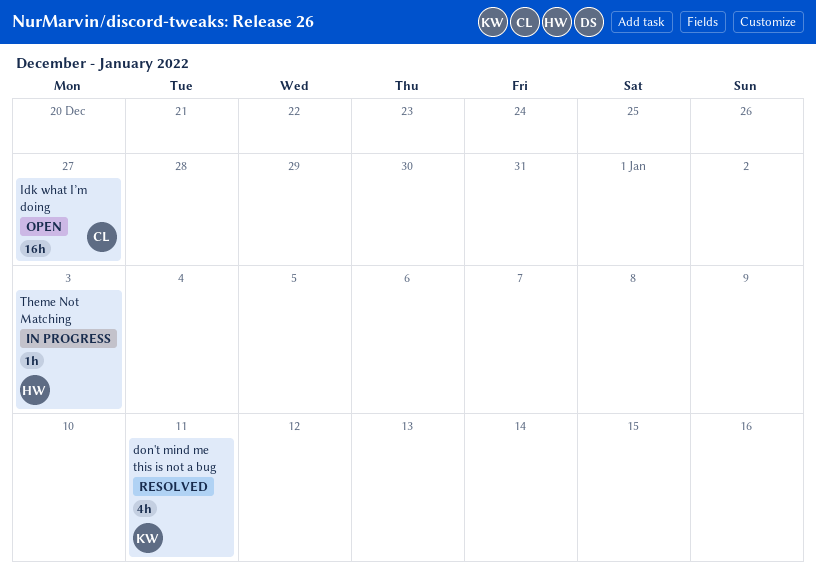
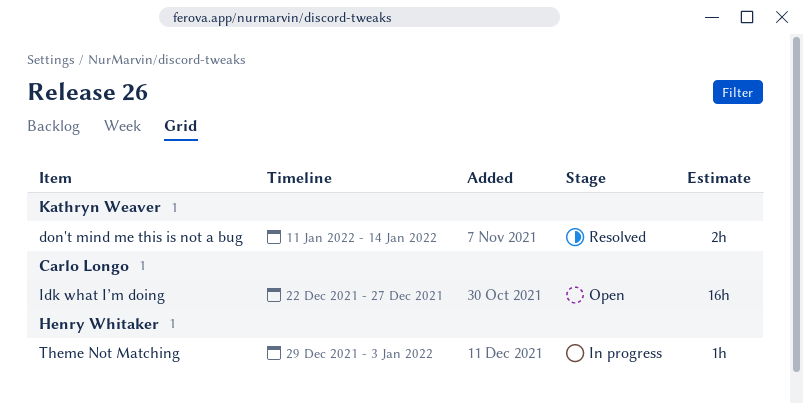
don't mind me this is not a bug, estimate: 4h -> 2h
don't mind me this is not a bug, due: Jan 11 -> Jan 14

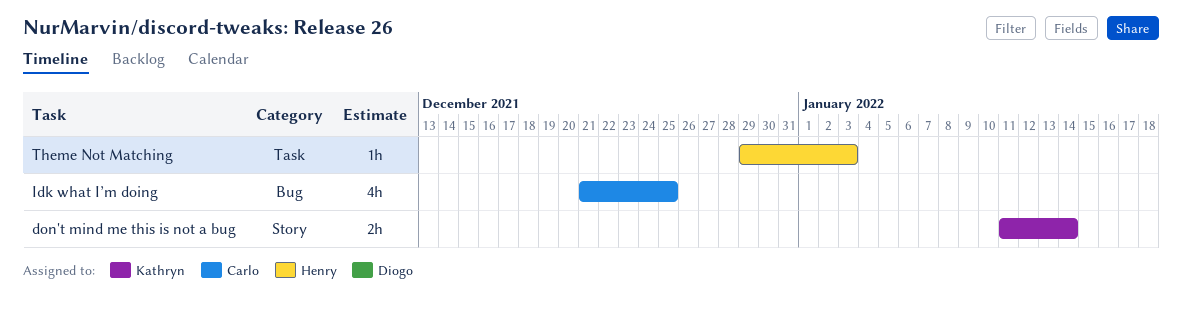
Idk what I’m doing, estimate: 16h -> 4h
Idk what I’m doing, start: Dec 22 -> Dec 21
Idk what I’m doing, due: Dec 27 -> Dec 25

